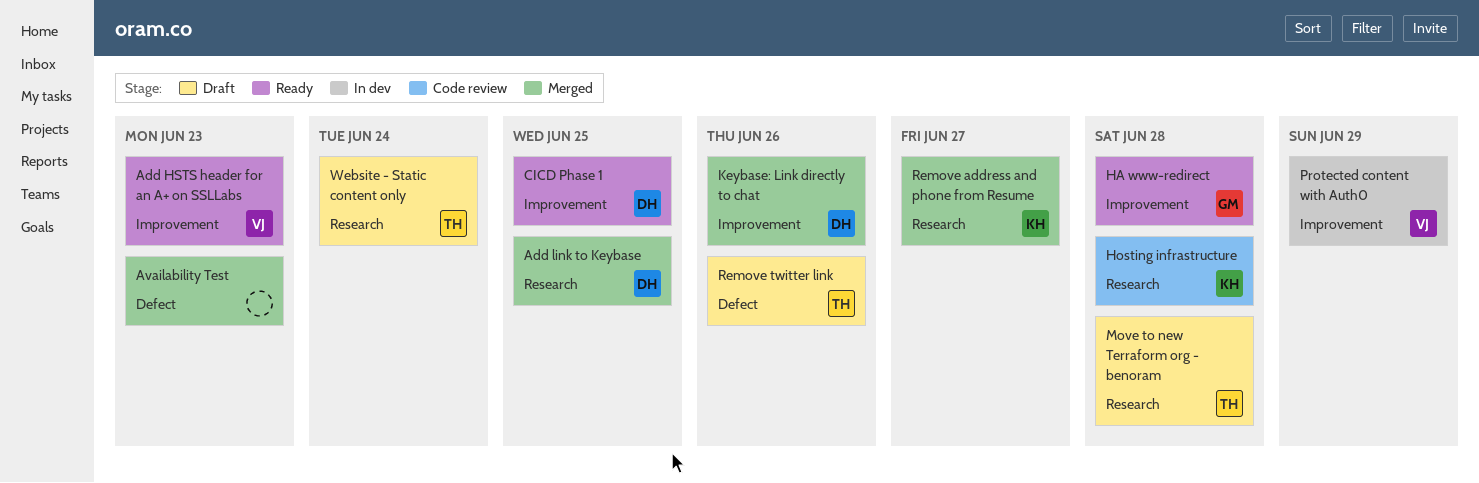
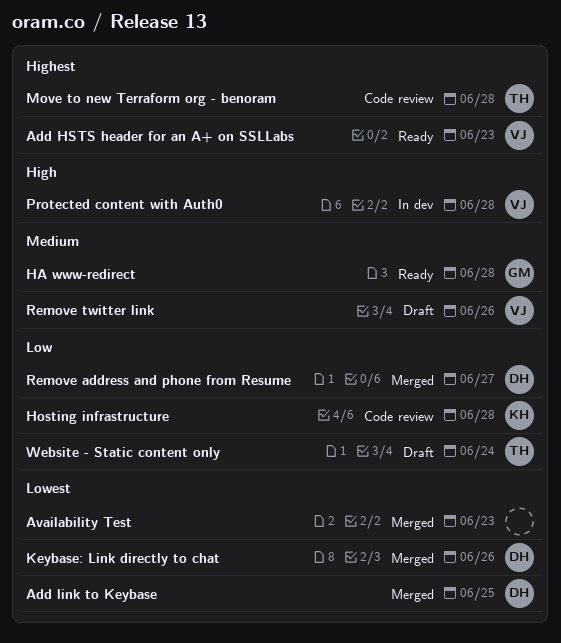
CICD Phase 1: present -> none
Move to new Terraform org - benoram, status: Draft -> Code review
Protected content with Auth0, due: Jun 29 -> Jun 28
Remove address and phone from Resume, owner: KH -> DH
Remove twitter link, owner: TH -> VJ

